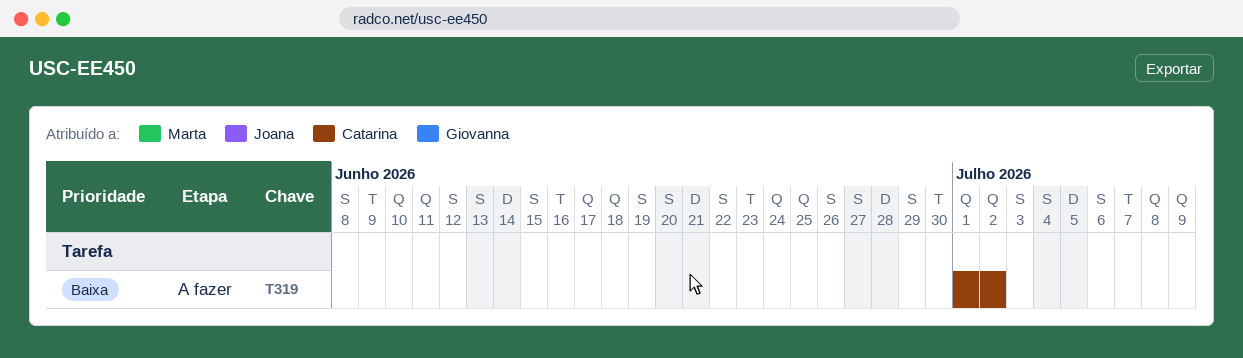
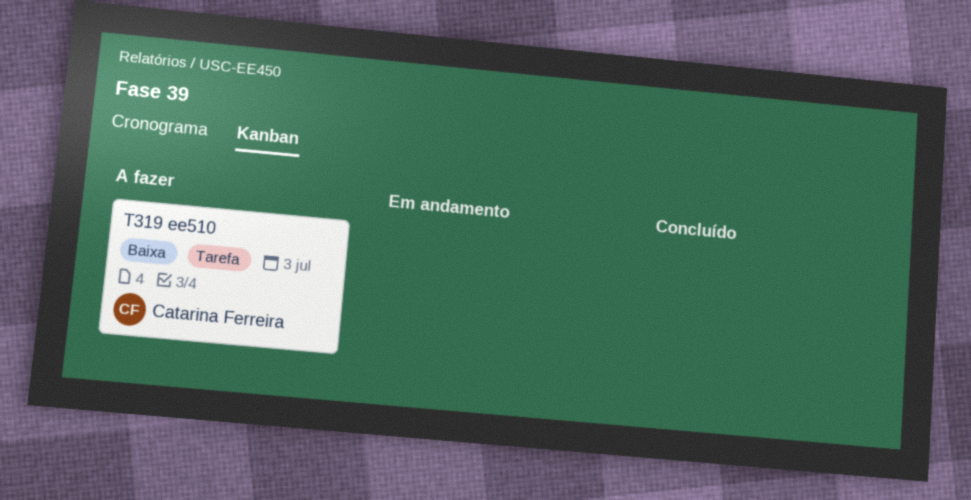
T319, due: Jul 2 -> Jul 3

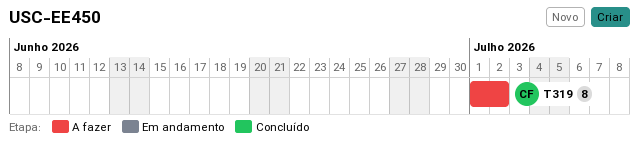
T319, due: Jul 3 -> Jul 2

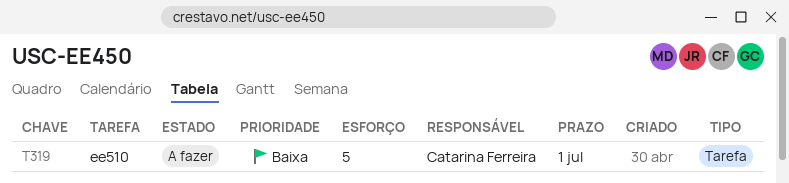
T319, estimate: 8 -> 5
T319, due: Jul 2 -> Jul 1

